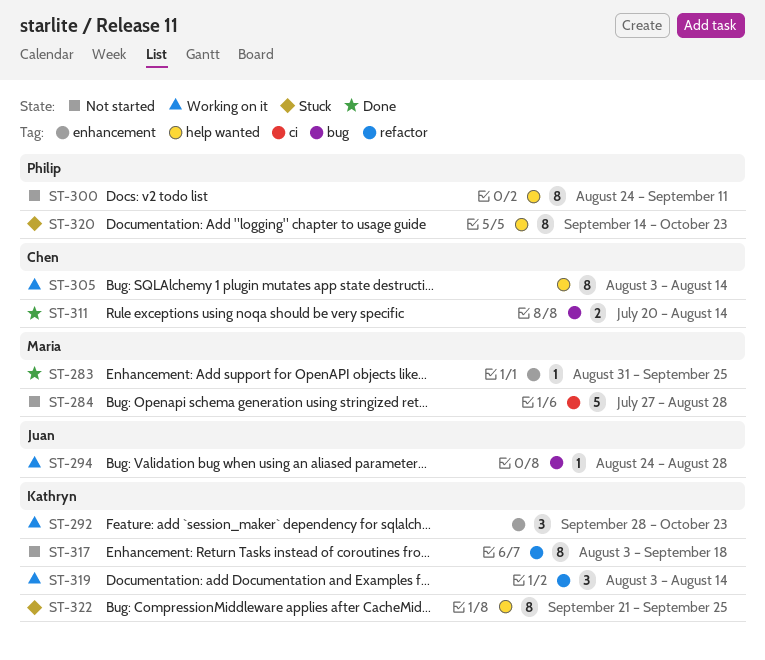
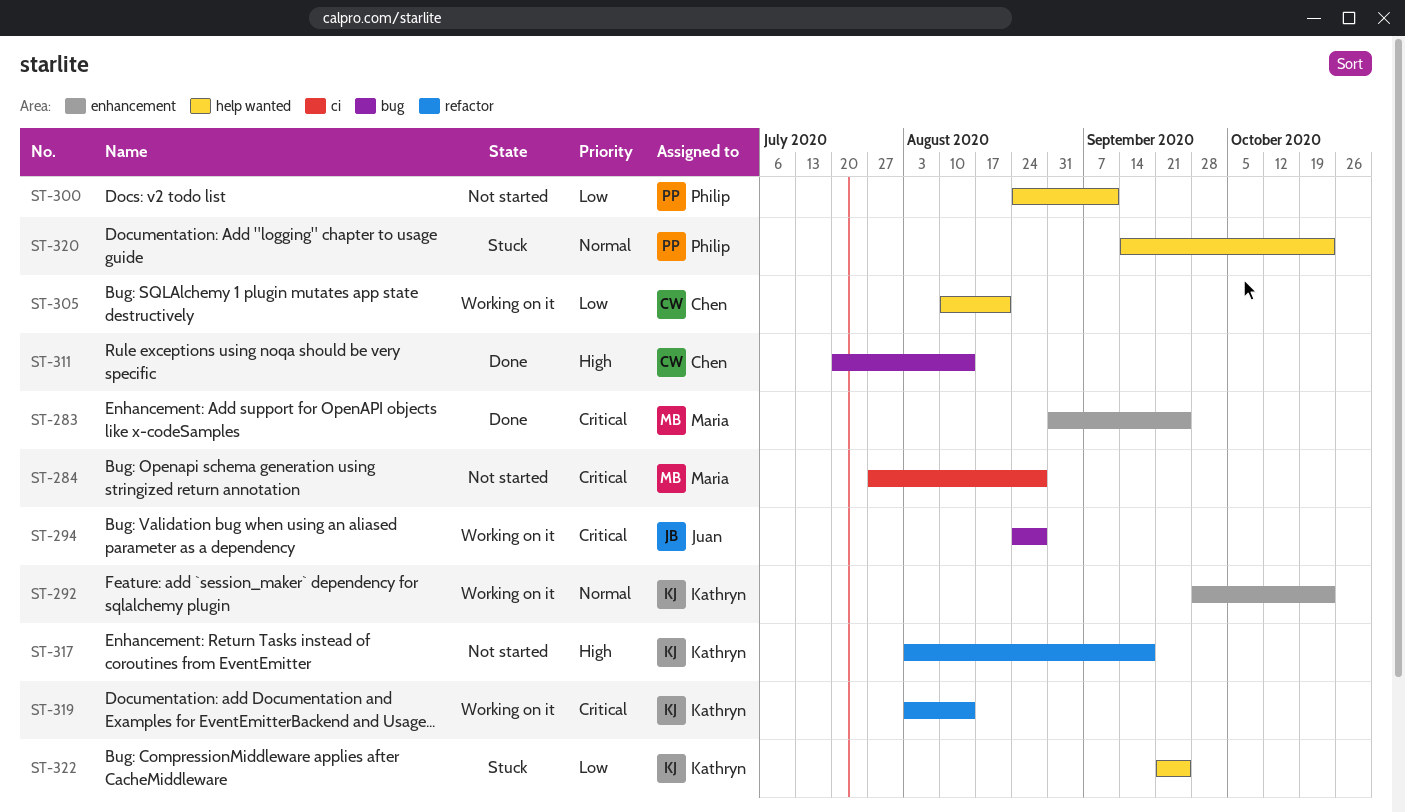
ST-305, start: Aug 3 -> Aug 10
ST-305, due: Aug 14 -> Aug 21

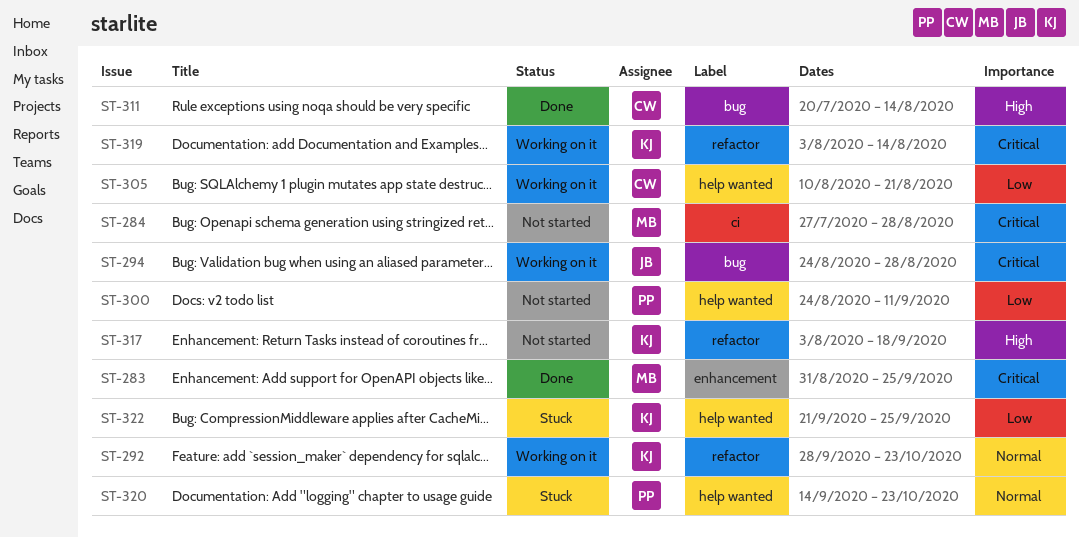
ST-292, label: enhancement -> refactor

